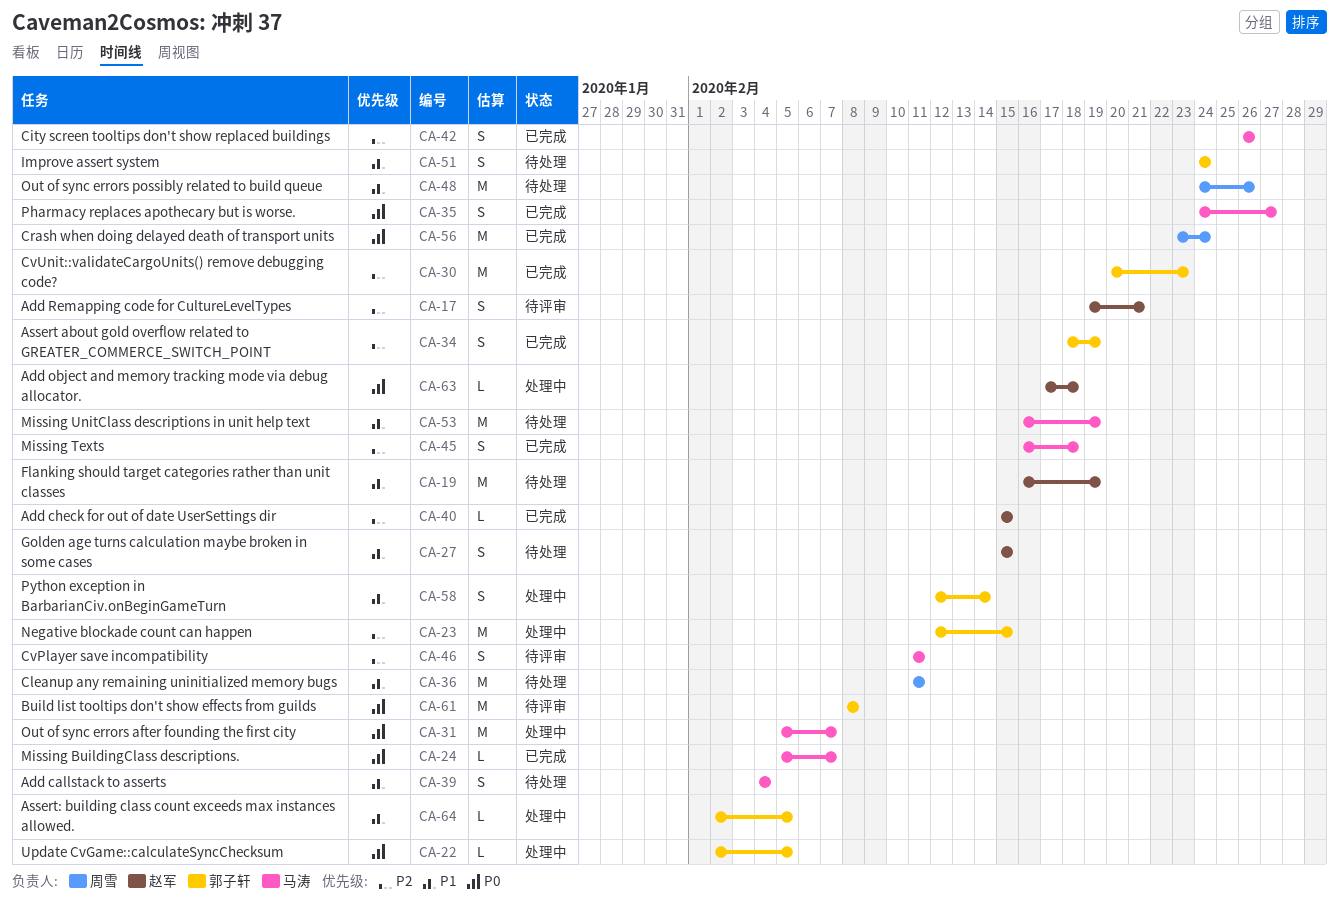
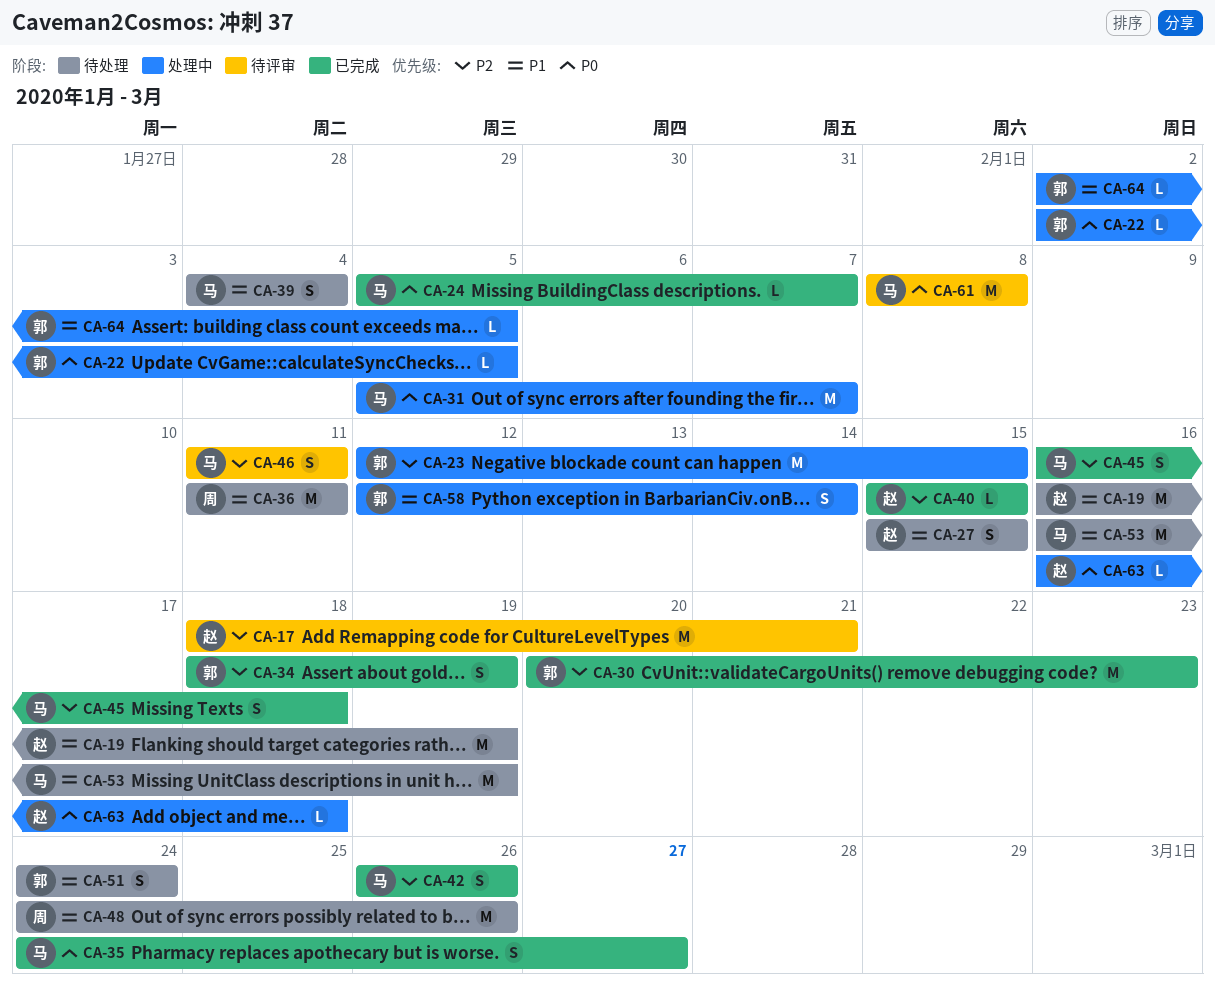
CA-17, estimate: S -> M
CA-17, start: Feb 19 -> Feb 18
CA-56: present -> none
CA-61, owner: 郭子轩 -> 马涛
CA-63, start: Feb 17 -> Feb 16

